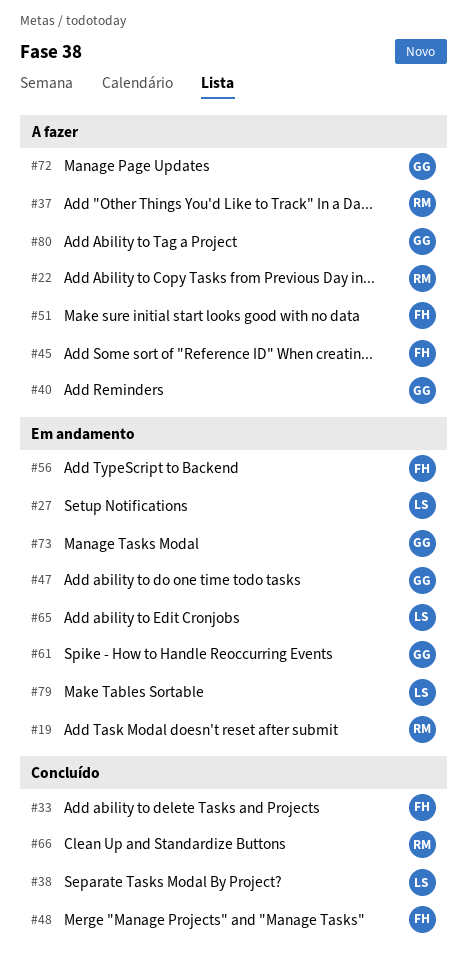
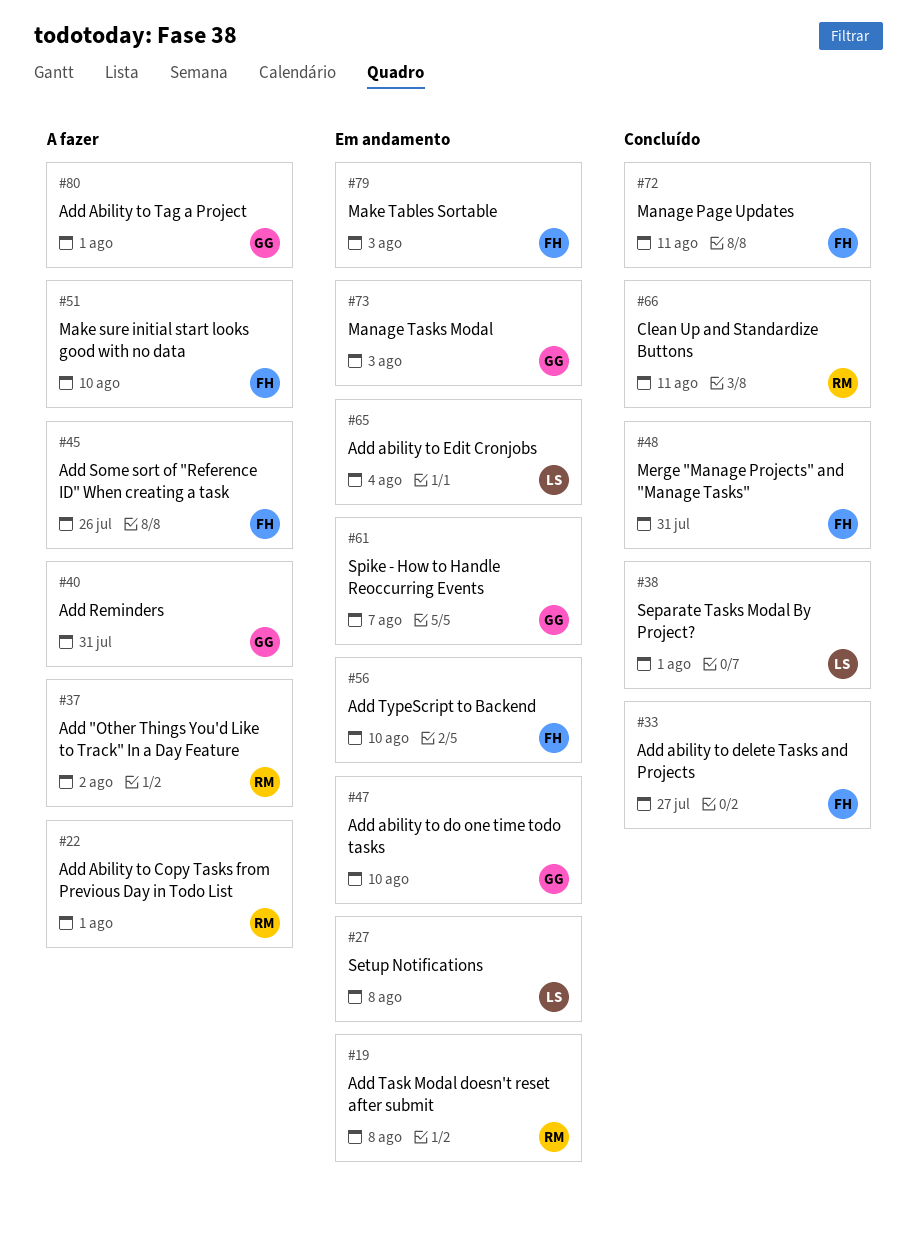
#72, status: A fazer -> Concluído
#72, owner: GG -> FH
#79, owner: LS -> FH

